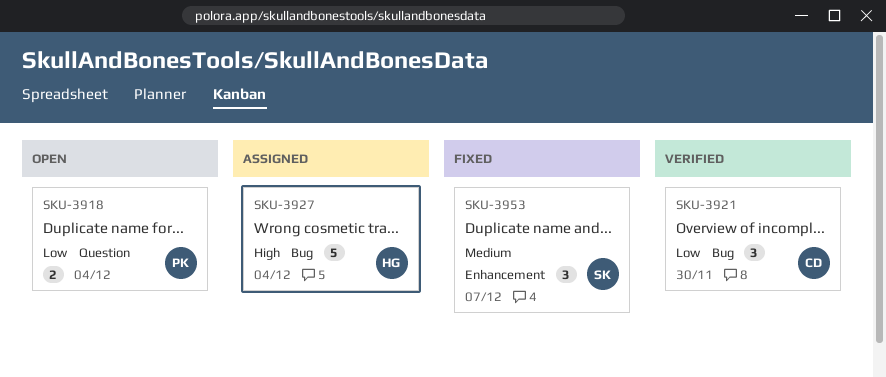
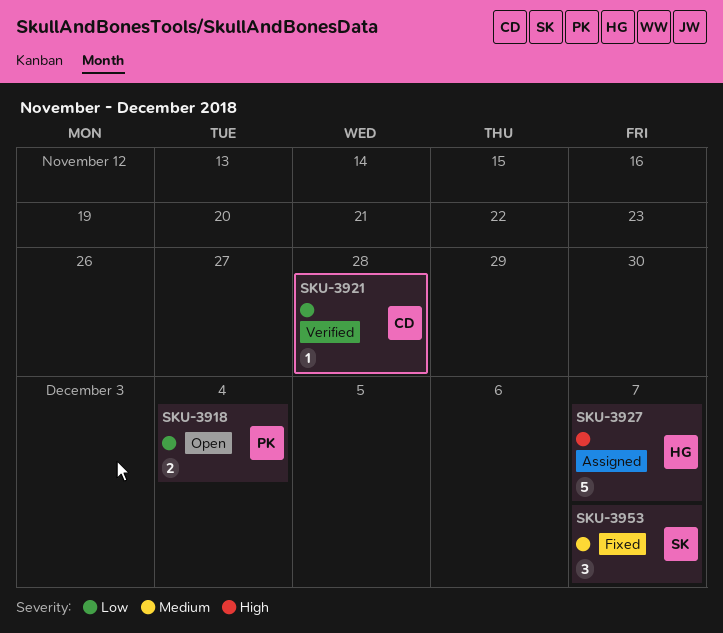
SKU-3921, estimate: 3 -> 1
SKU-3921, due: Nov 30 -> Nov 28
SKU-3927, due: Dec 4 -> Dec 7

